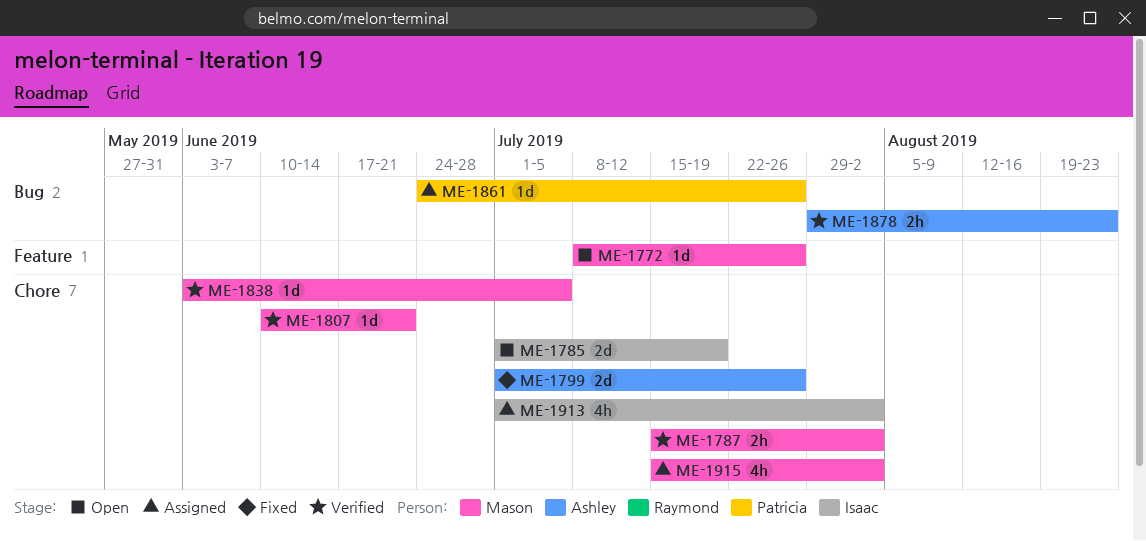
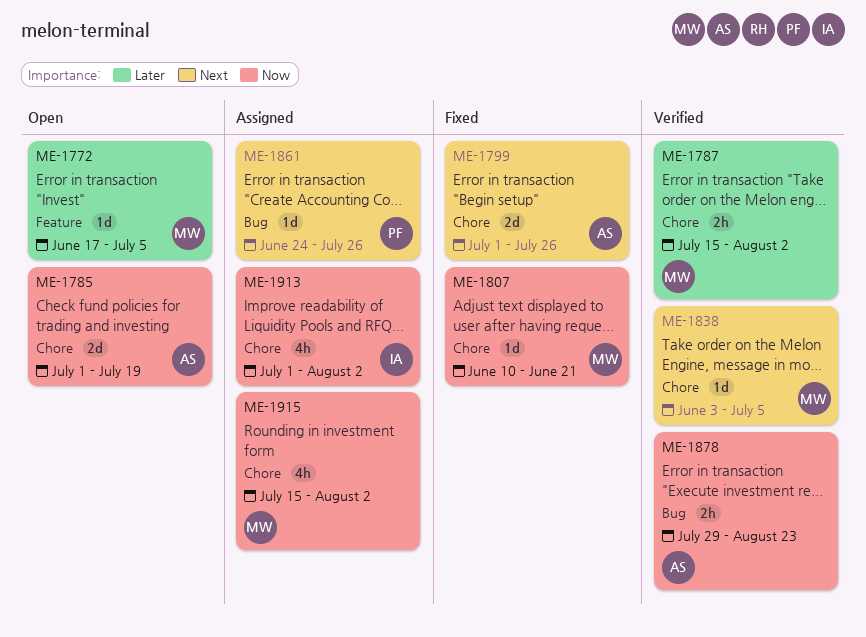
ME-1772, start: Jul 8 -> Jun 17
ME-1772, due: Jul 26 -> Jul 5
ME-1785, owner: Isaac -> Ashley
ME-1807, status: Verified -> Fixed

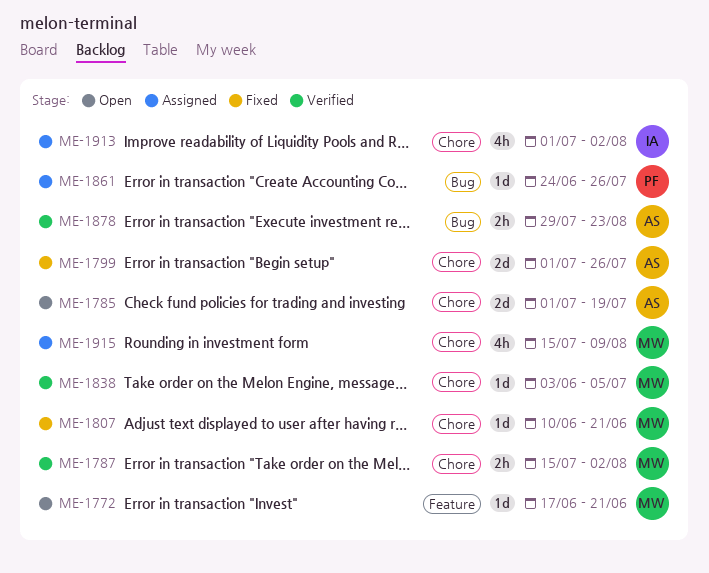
ME-1772, due: Jul 5 -> Jun 21
ME-1915, due: Aug 2 -> Aug 9

